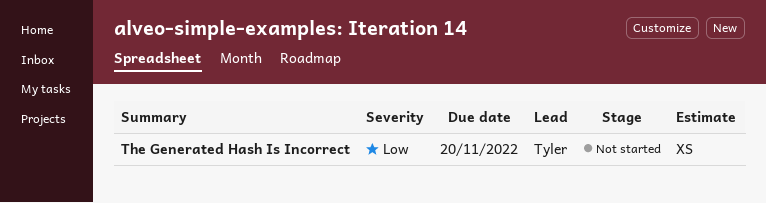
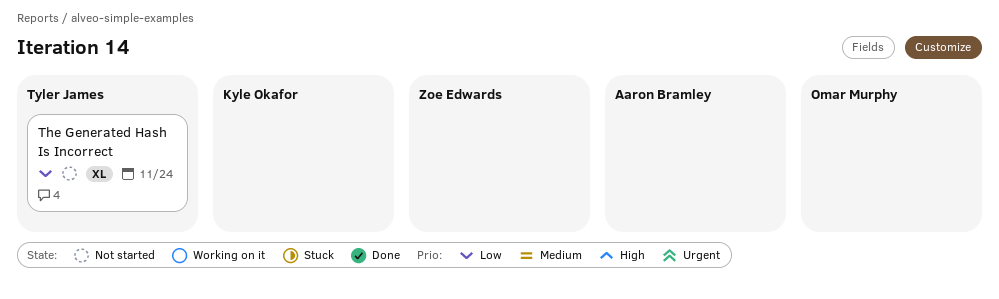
The Generated Hash Is Incorrect, estimate: XS -> XL
The Generated Hash Is Incorrect, due: Nov 20 -> Nov 24

